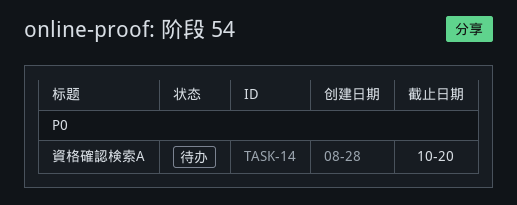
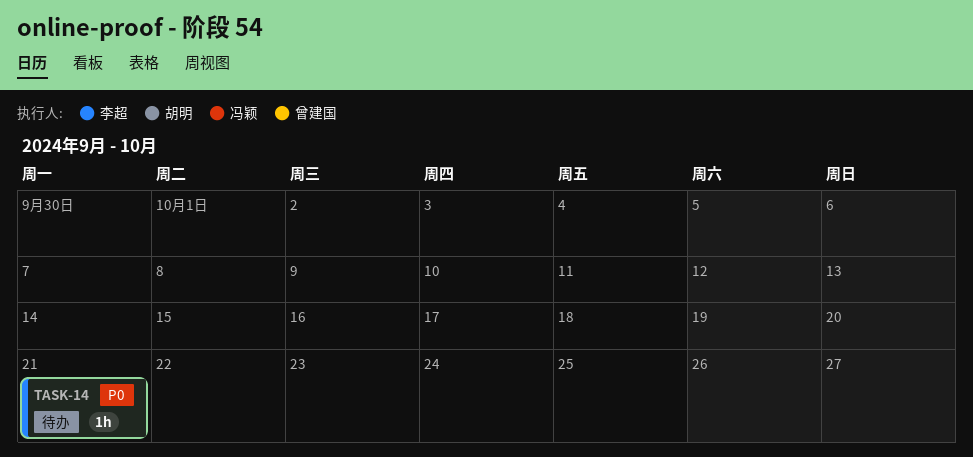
TASK-14, due: Oct 20 -> Oct 21

